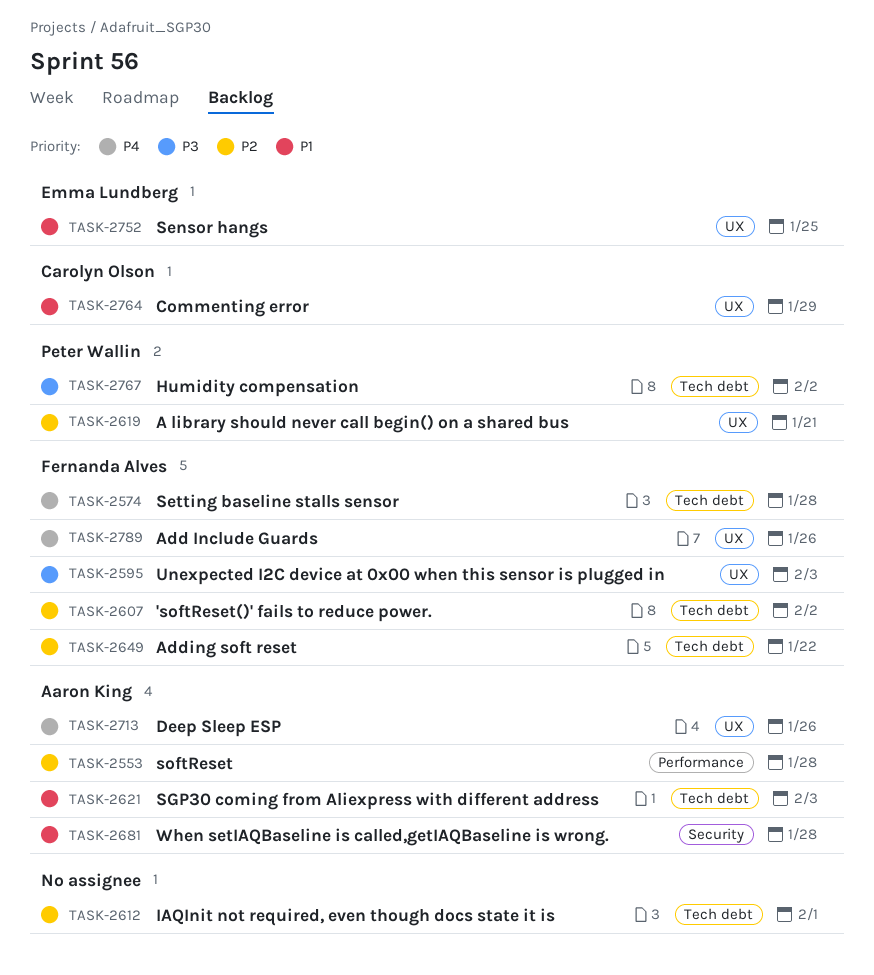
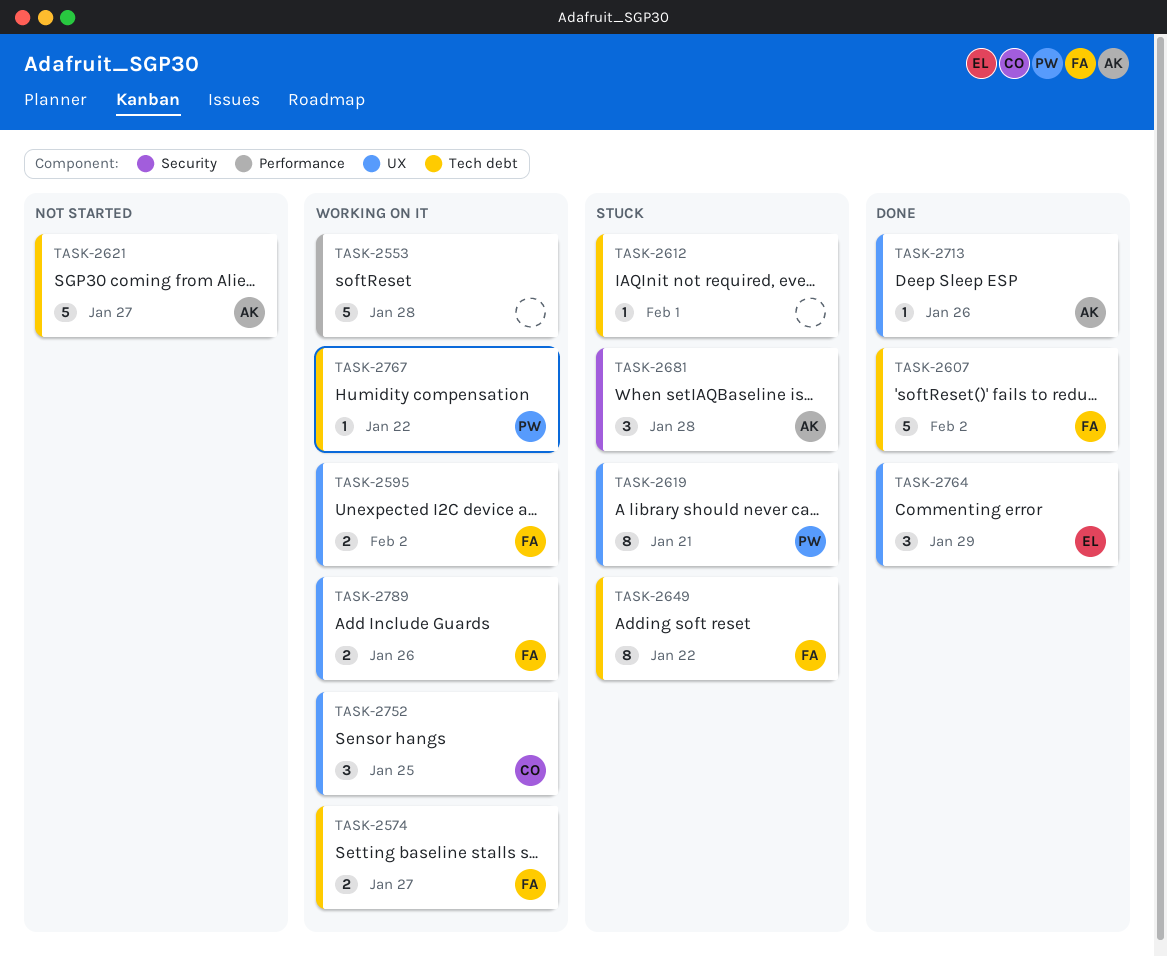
TASK-2553, owner: Aaron King -> none
TASK-2574, due: Jan 28 -> Jan 27
TASK-2595, due: Feb 3 -> Feb 2
TASK-2621, due: Feb 3 -> Jan 27
TASK-2752, owner: Emma Lundberg -> Carolyn Olson
TASK-2764, owner: Carolyn Olson -> Emma Lundberg
TASK-2767, due: Feb 2 -> Jan 22

